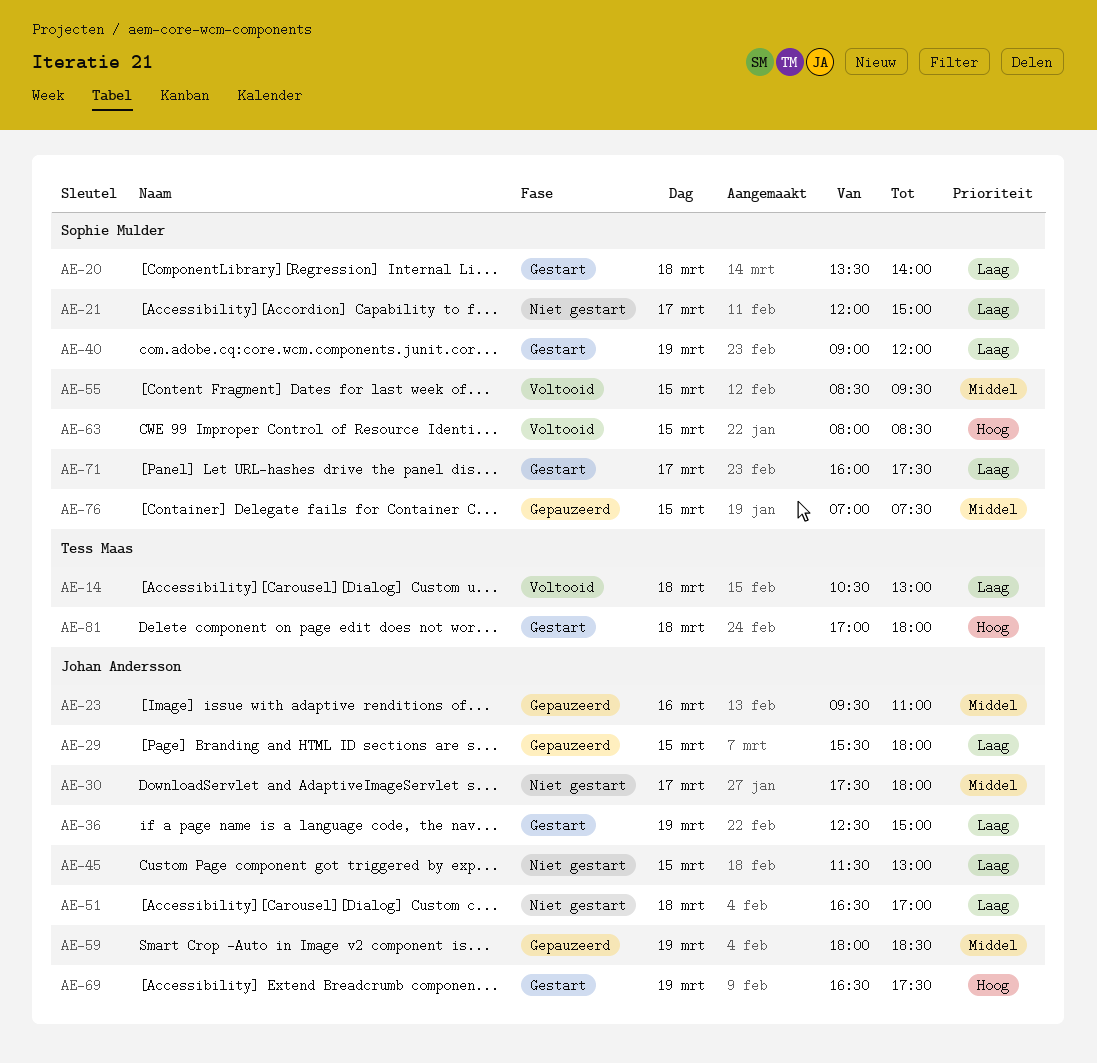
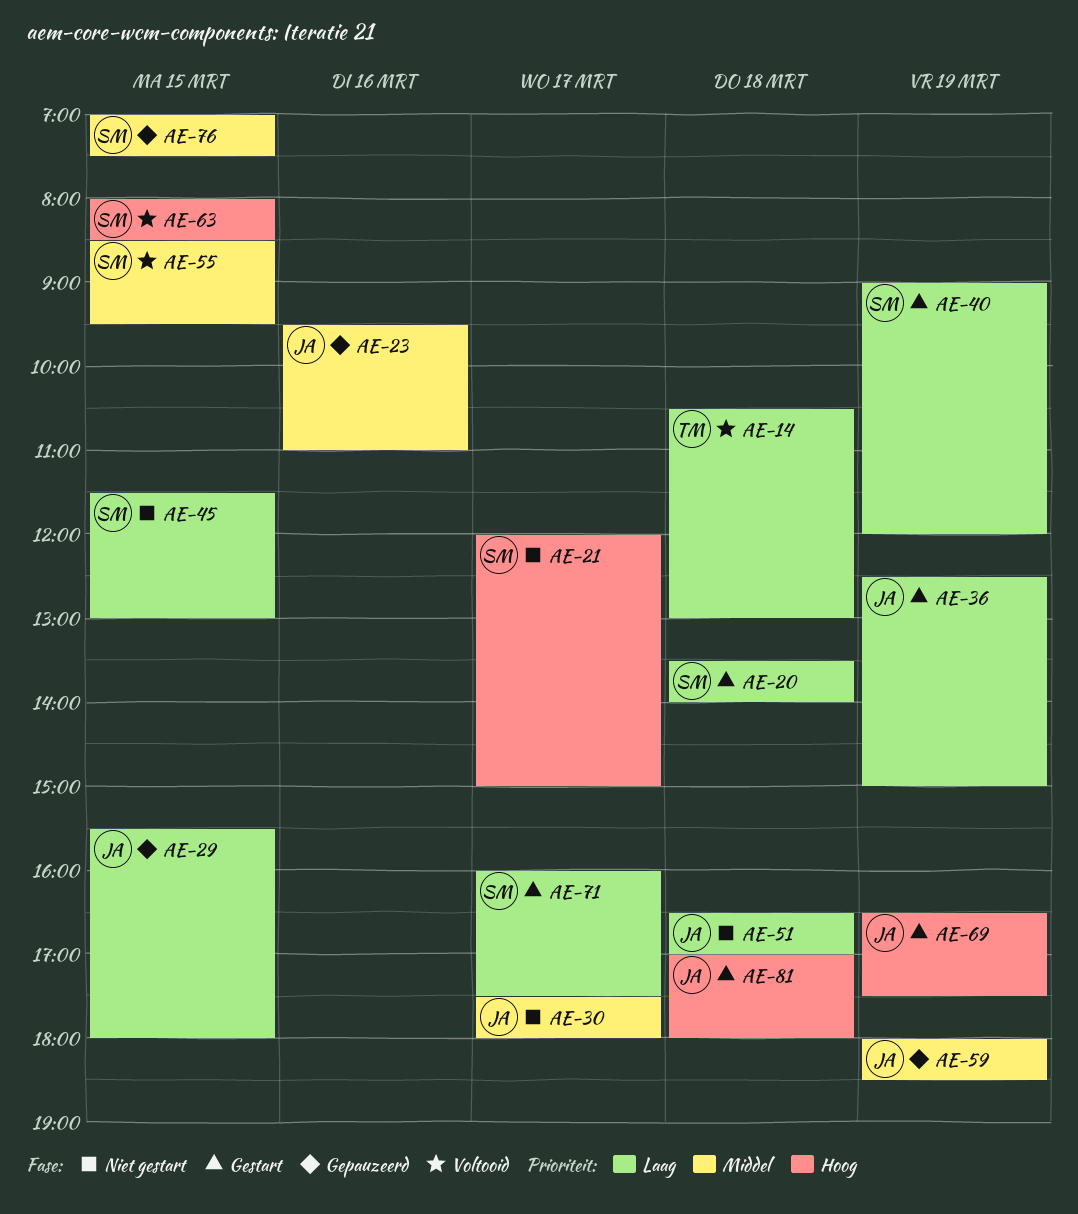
AE-21, priority: Laag -> Hoog
AE-45, owner: Johan Andersson -> Sophie Mulder
AE-81, owner: Tess Maas -> Johan Andersson

